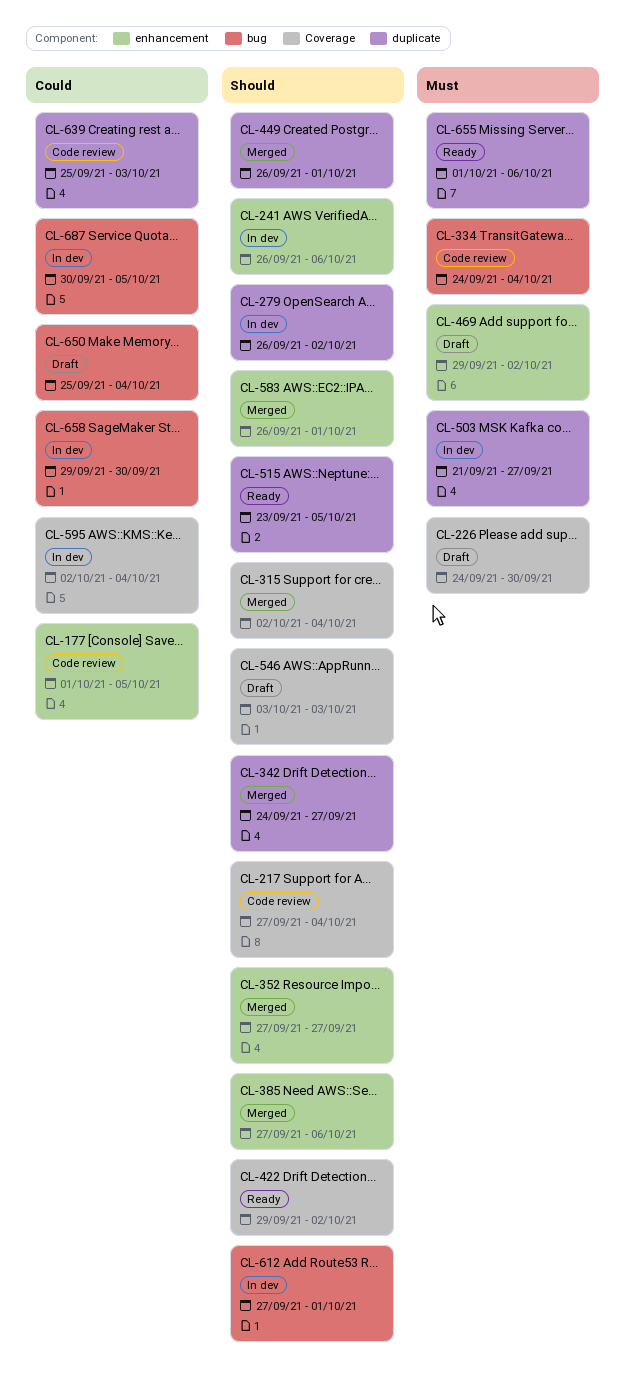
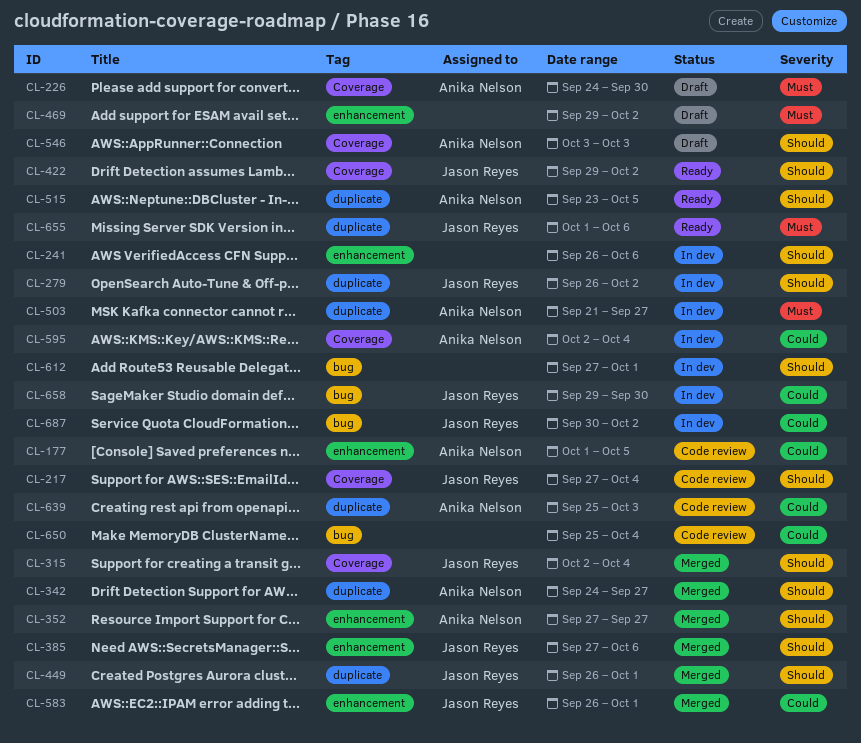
CL-334: present -> none
CL-583, priority: Should -> Could
CL-650, status: Draft -> Code review
CL-687, due: Oct 5 -> Oct 2

